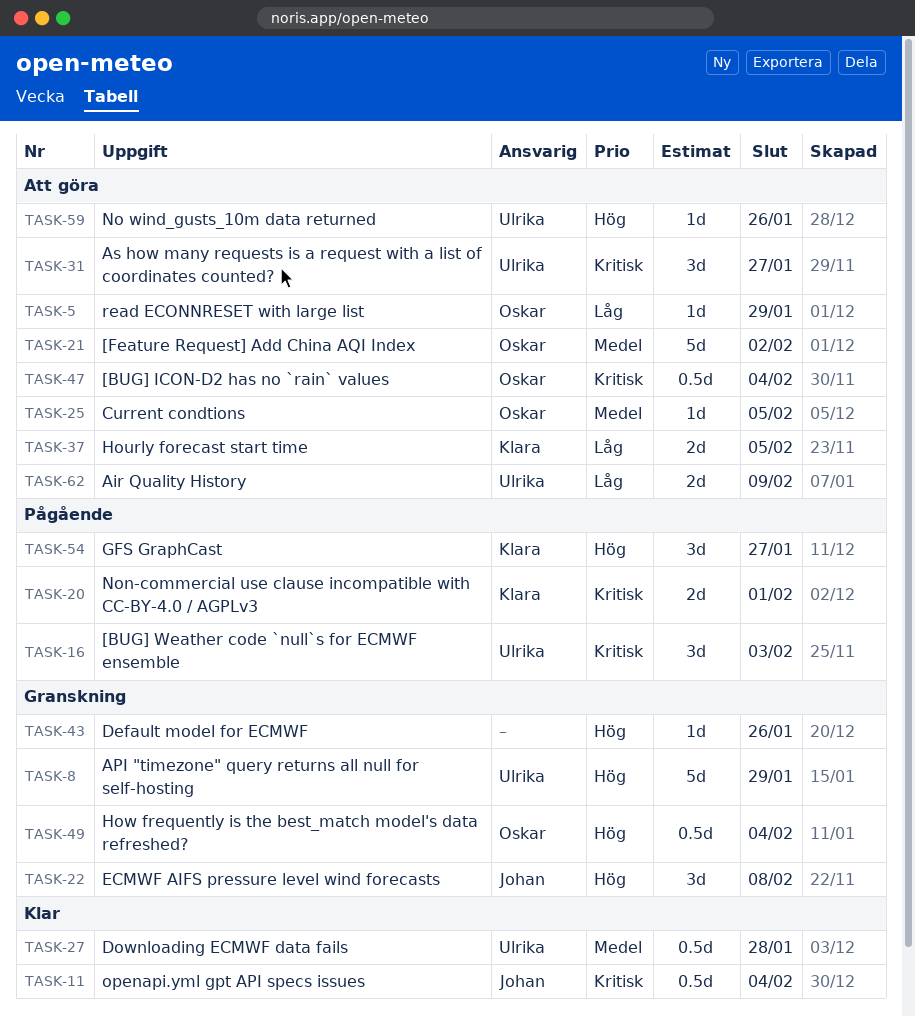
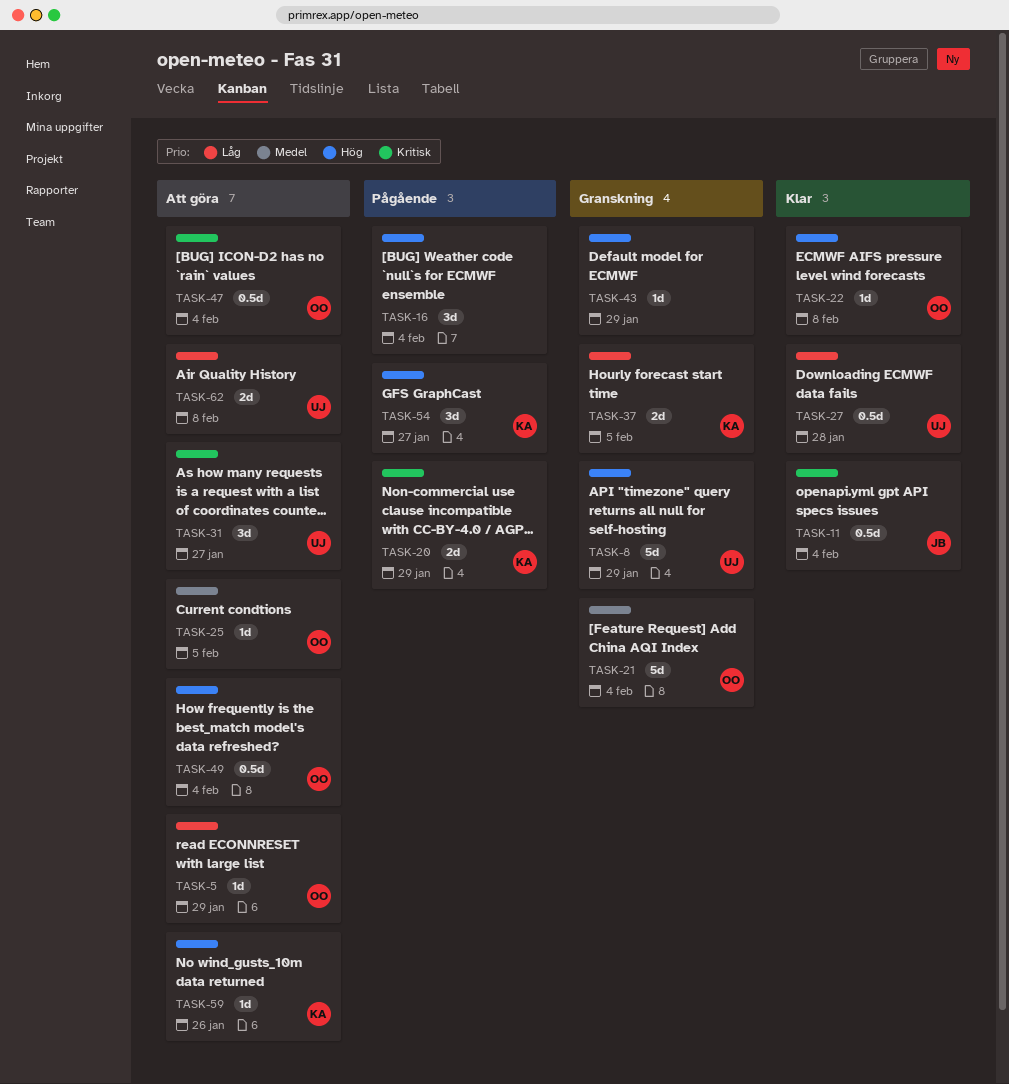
TASK-16, owner: Ulrika -> none
TASK-16, priority: Kritisk -> Hög
TASK-16, due: Feb 3 -> Feb 4
TASK-20, due: Feb 1 -> Jan 29
TASK-21, status: Att göra -> Granskning
TASK-21, due: Feb 2 -> Feb 4
TASK-22, status: Granskning -> Klar
TASK-22, owner: Johan -> Oskar
TASK-22, estimate: 3d -> 1d
TASK-27, priority: Medel -> Låg
TASK-37, status: Att göra -> Granskning
TASK-43, due: Jan 26 -> Jan 29
TASK-49, status: Granskning -> Att göra
TASK-59, owner: Ulrika -> Klara
TASK-62, due: Feb 9 -> Feb 8

